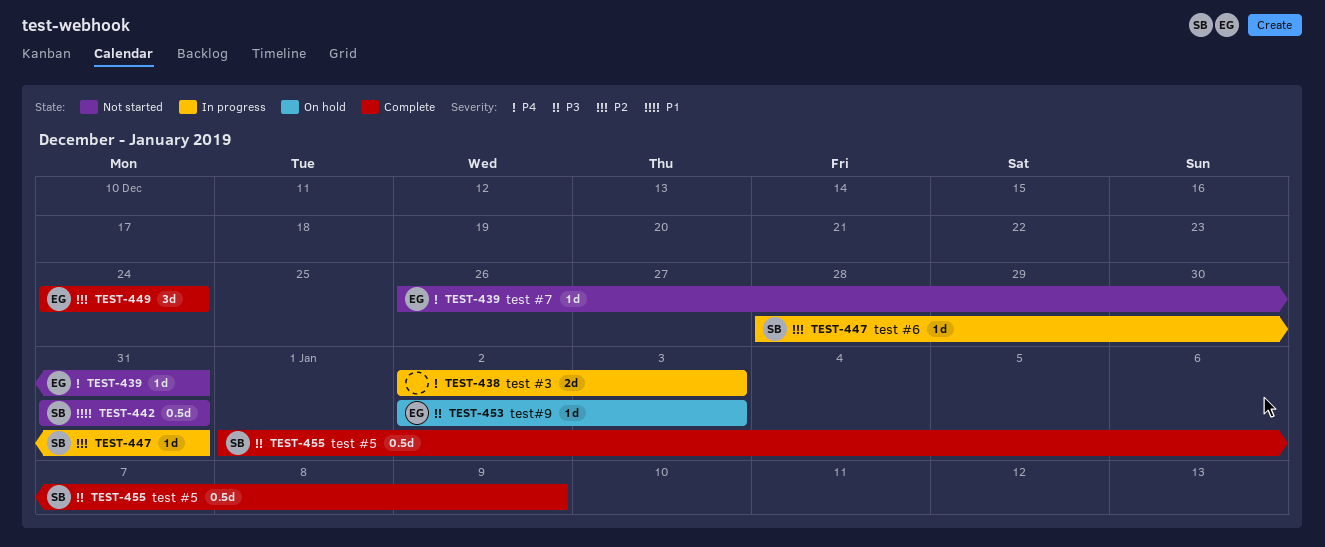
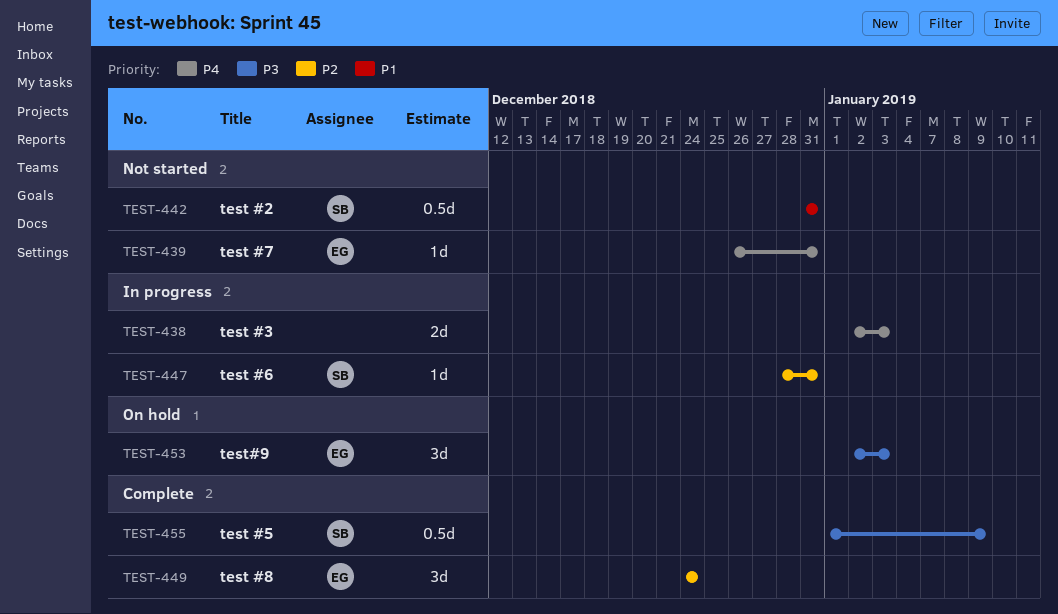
TEST-453, estimate: 1d -> 3d

